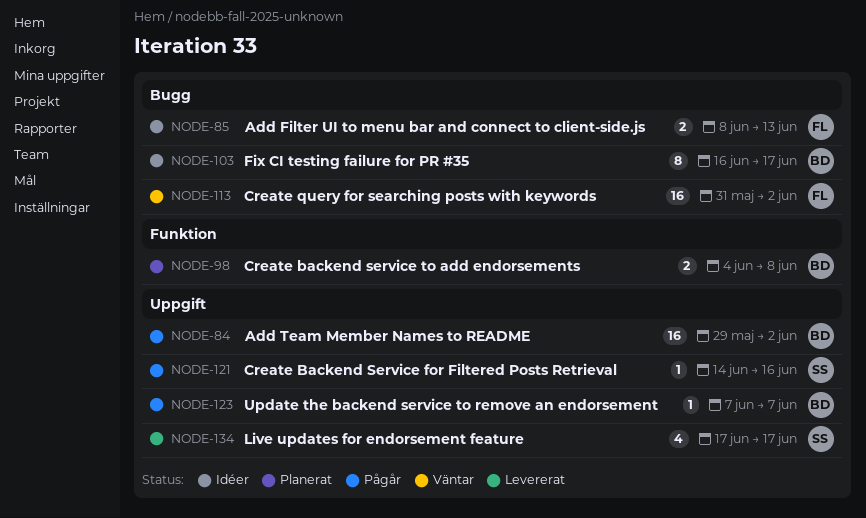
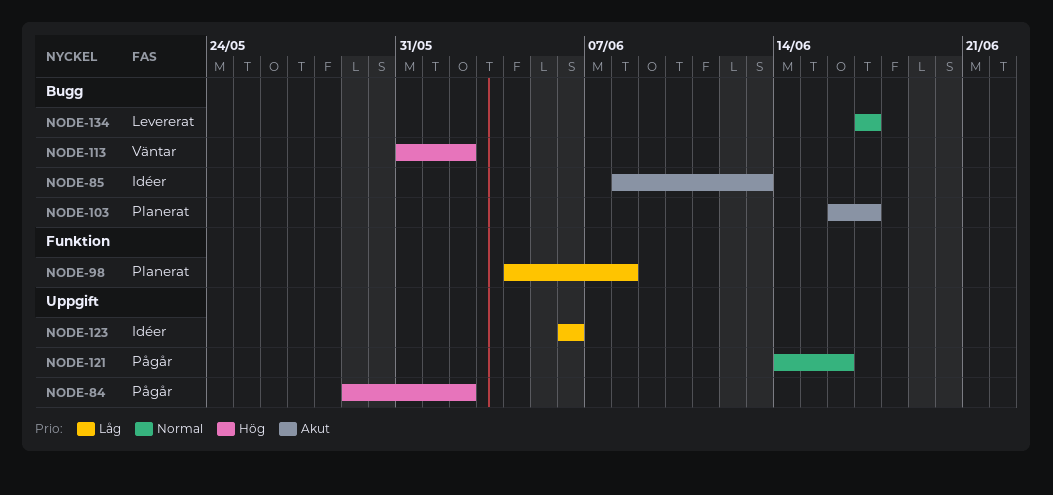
NODE-103, status: Idéer -> Planerat
NODE-123, status: Pågår -> Idéer
NODE-123, start: Jun 7 -> Jun 6
NODE-123, due: Jun 7 -> Jun 6
NODE-134, label: Uppgift -> Bugg

